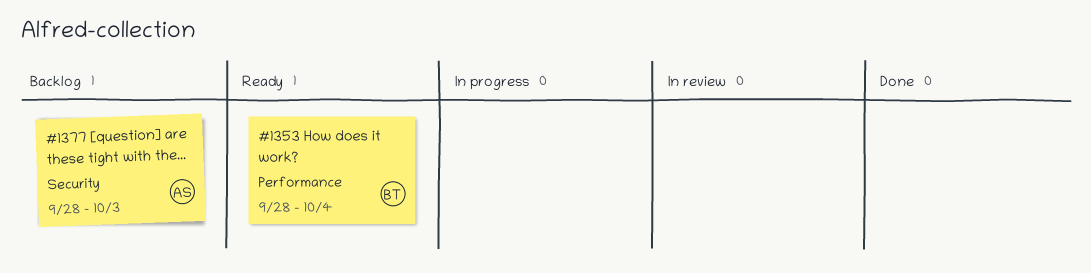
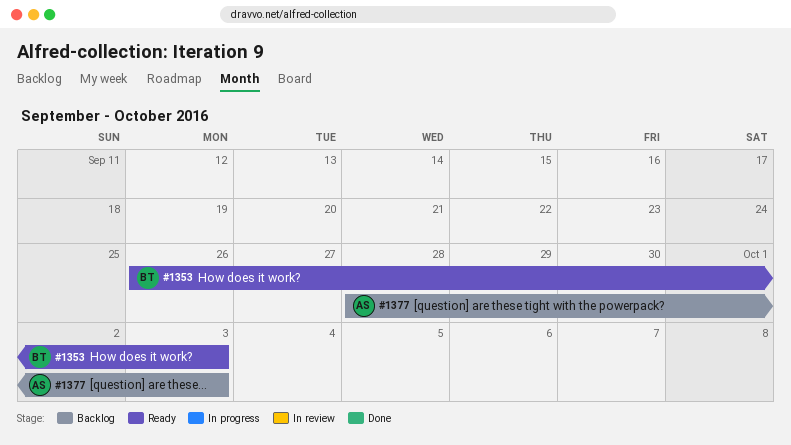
#1353, start: Sep 28 -> Sep 26
#1353, due: Oct 4 -> Oct 3

